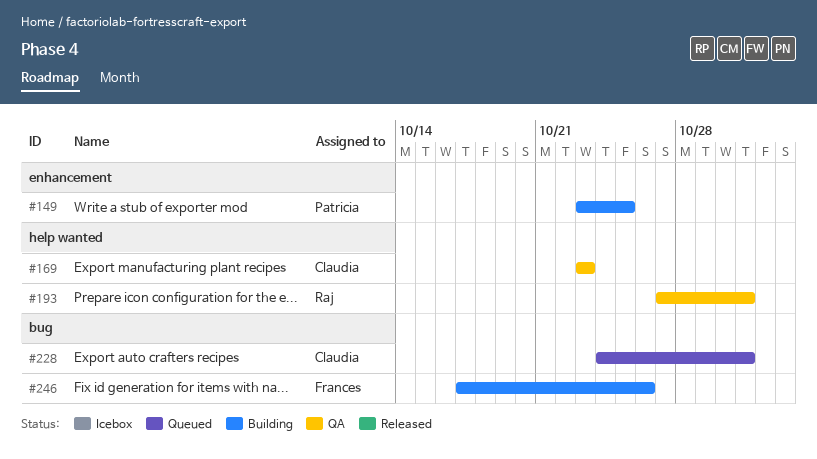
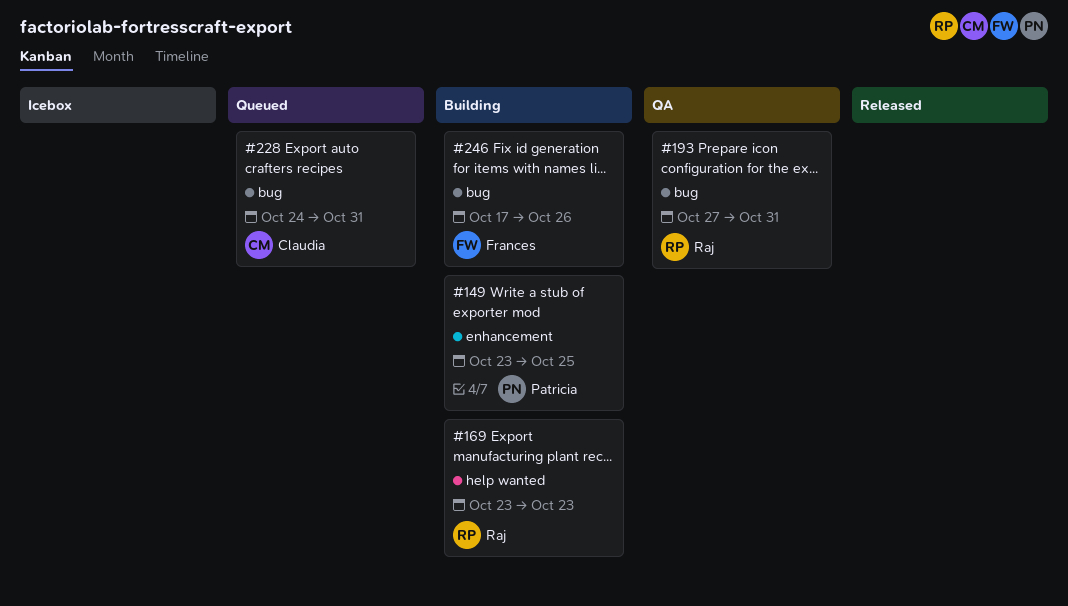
#169, status: QA -> Building
#169, owner: Claudia -> Raj
#193, label: help wanted -> bug

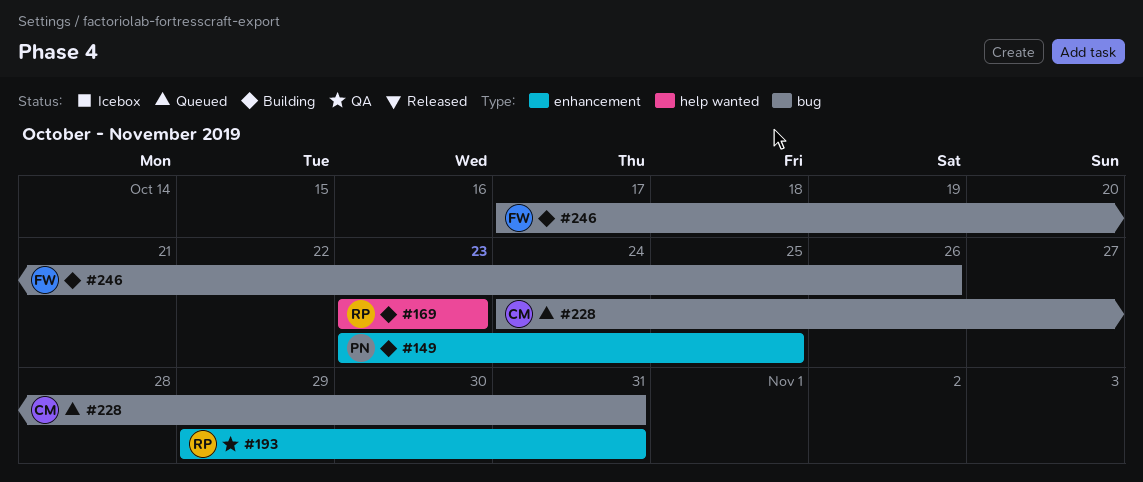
#193, label: bug -> enhancement
#193, start: Oct 27 -> Oct 29

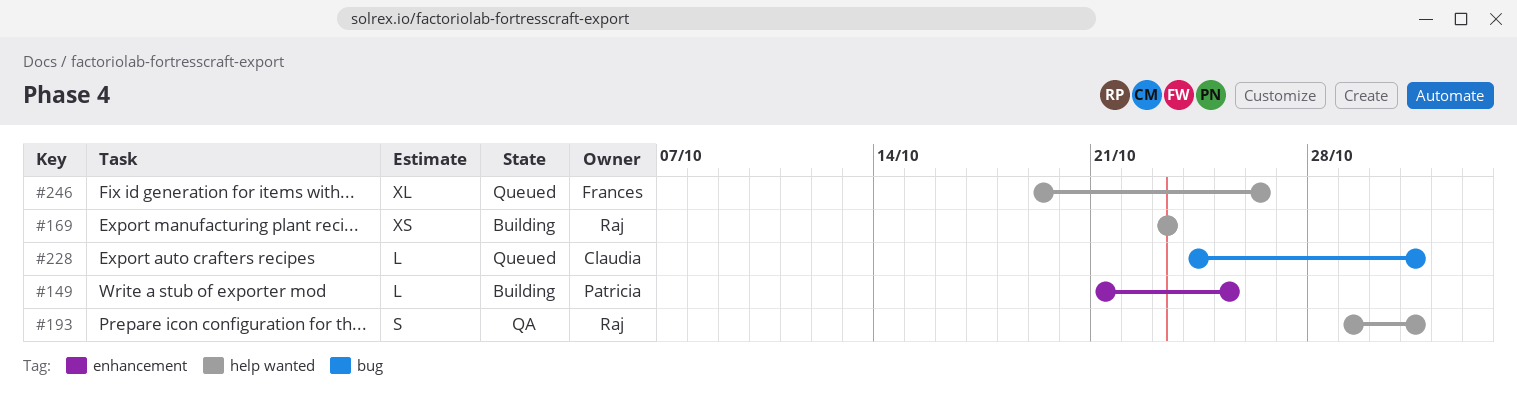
#149, start: Oct 23 -> Oct 21
#193, label: enhancement -> help wanted
#246, status: Building -> Queued
#246, label: bug -> help wanted
#246, start: Oct 17 -> Oct 19

